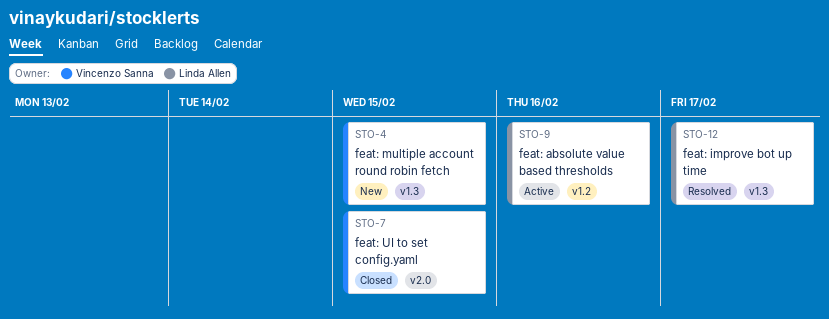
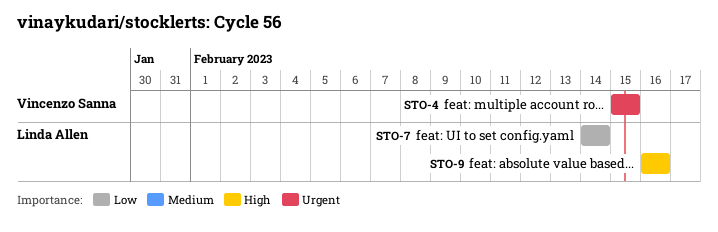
STO-7, owner: Vincenzo Sanna -> Linda Allen
STO-7, due: Feb 15 -> Feb 14
STO-12: present -> none

